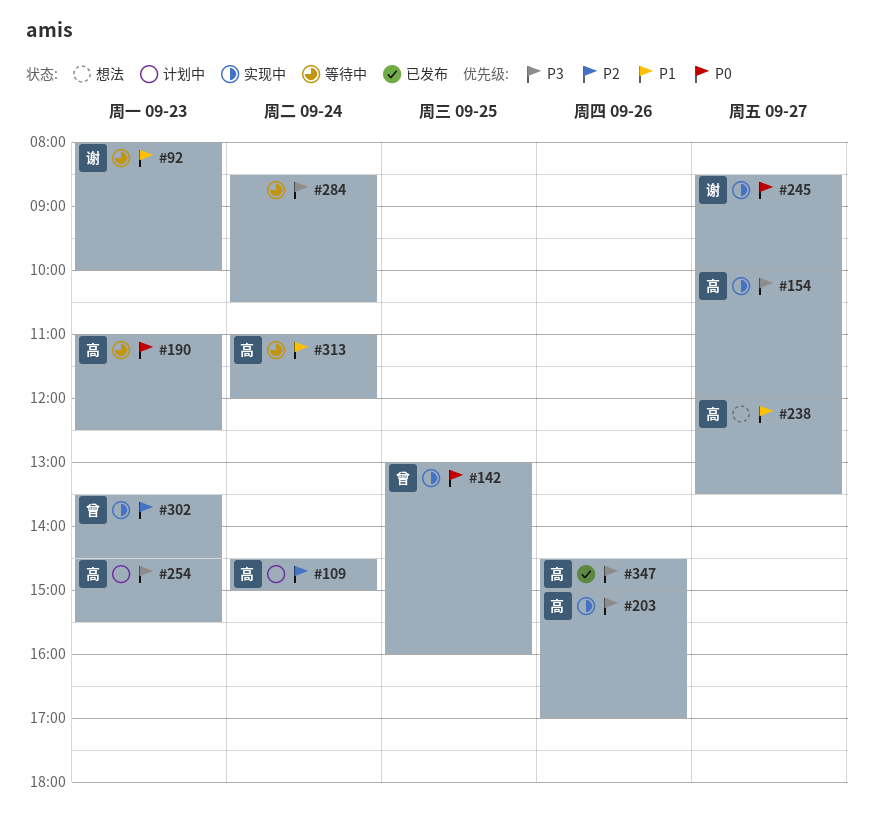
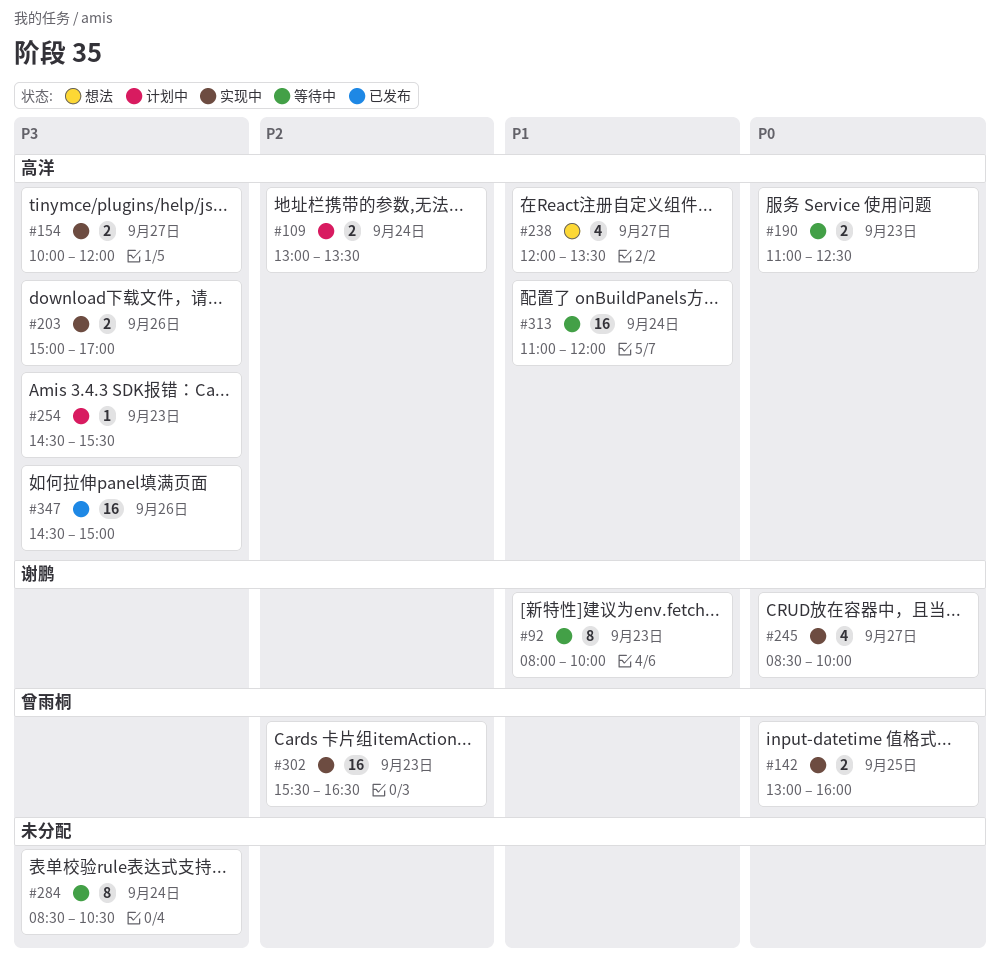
#109, begins: 14:30 -> 13:00
#109, ends: 15:00 -> 13:30
#302, begins: 13:30 -> 15:30
#302, ends: 14:30 -> 16:30

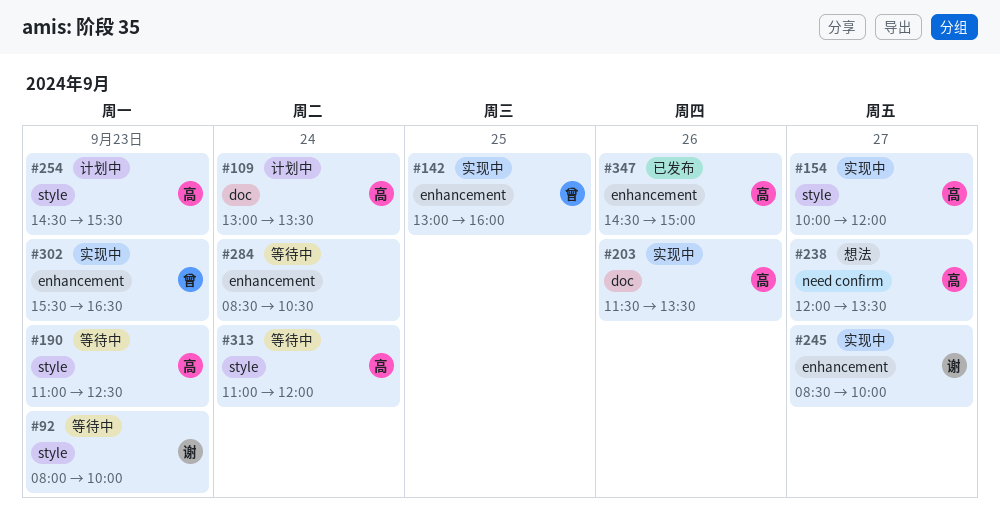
#203, begins: 15:00 -> 11:30
#203, ends: 17:00 -> 13:30

